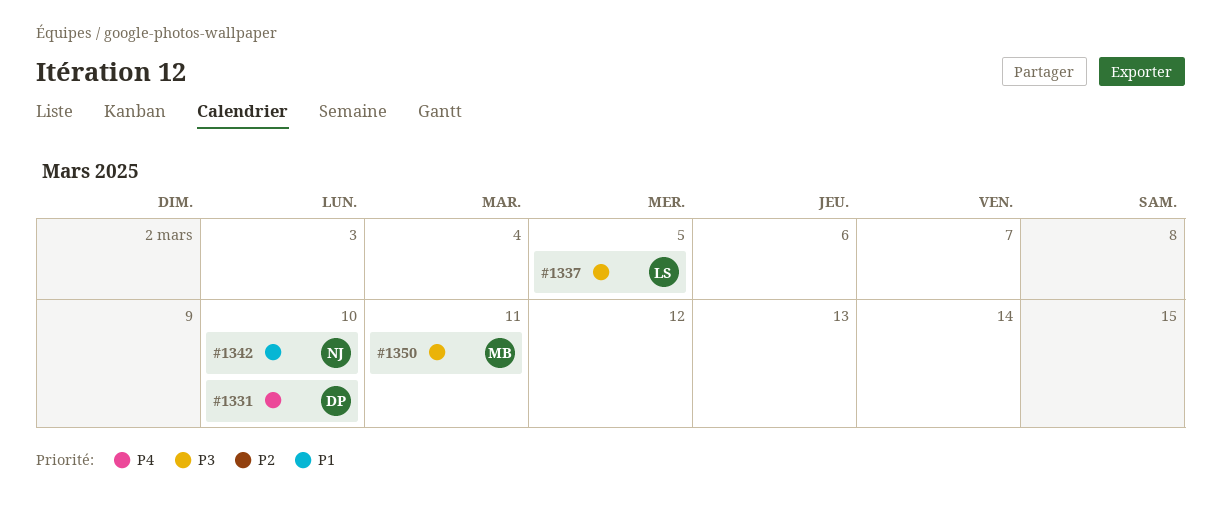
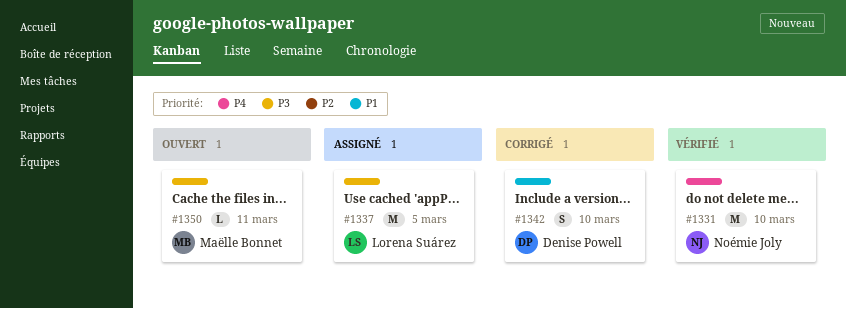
#1331, owner: Denise Powell -> Noémie Joly
#1342, owner: Noémie Joly -> Denise Powell

